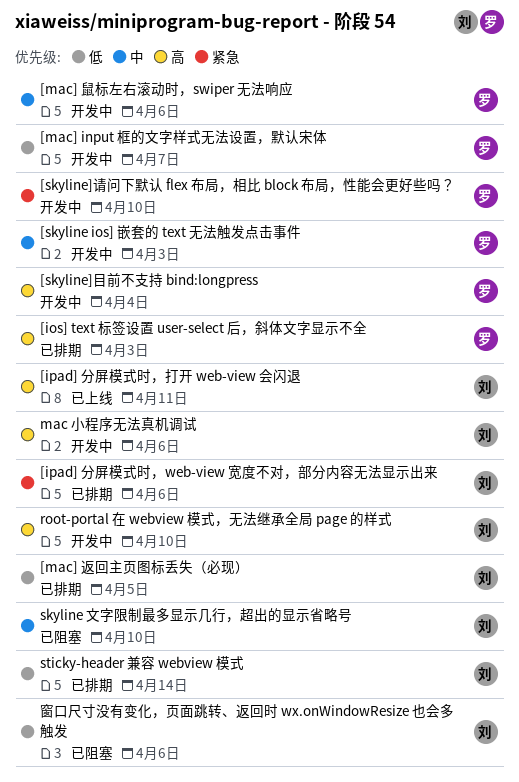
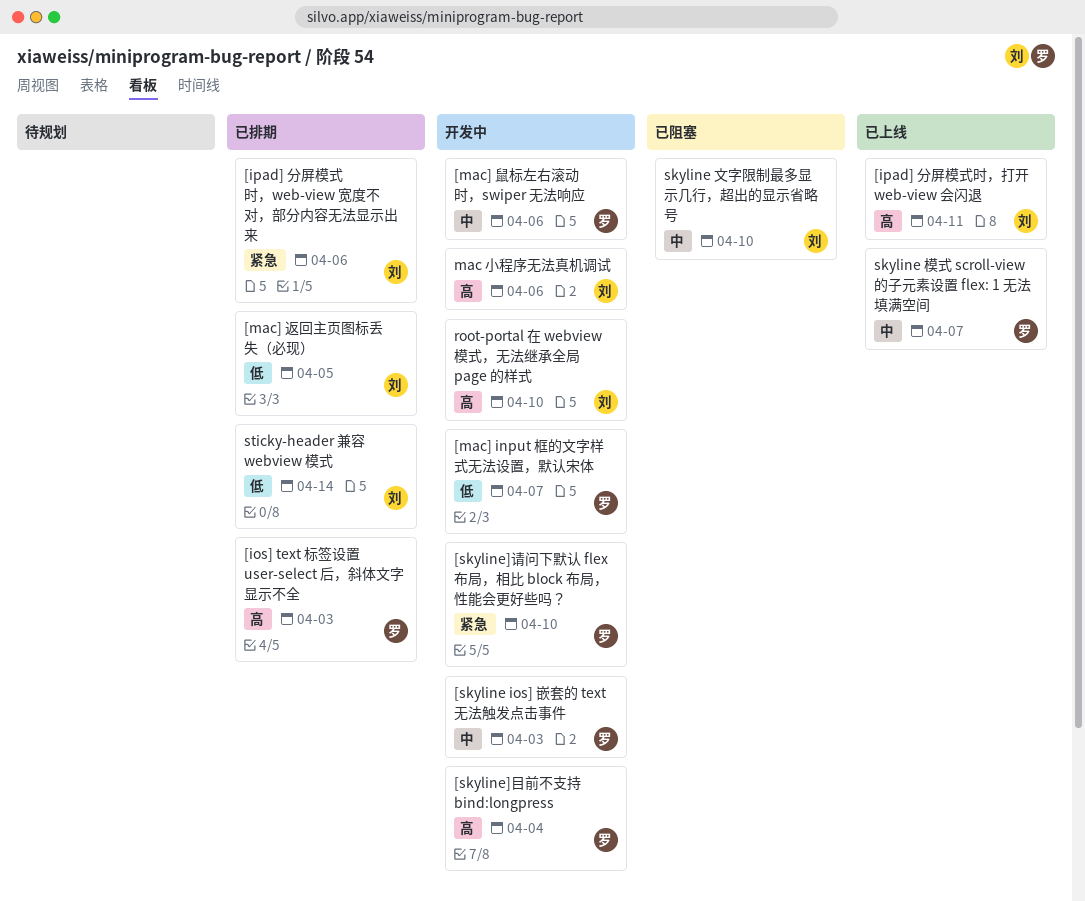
skyline 模式 scroll-view 的子元素设置 flex: 1 无法填满空间: none -> present
窗口尺寸没有变化，页面跳转、返回时 wx.onWindowResize 也会多触发: present -> none

